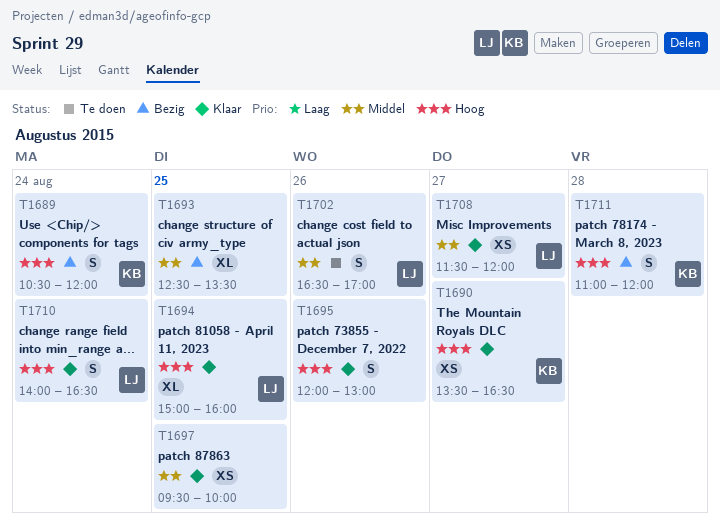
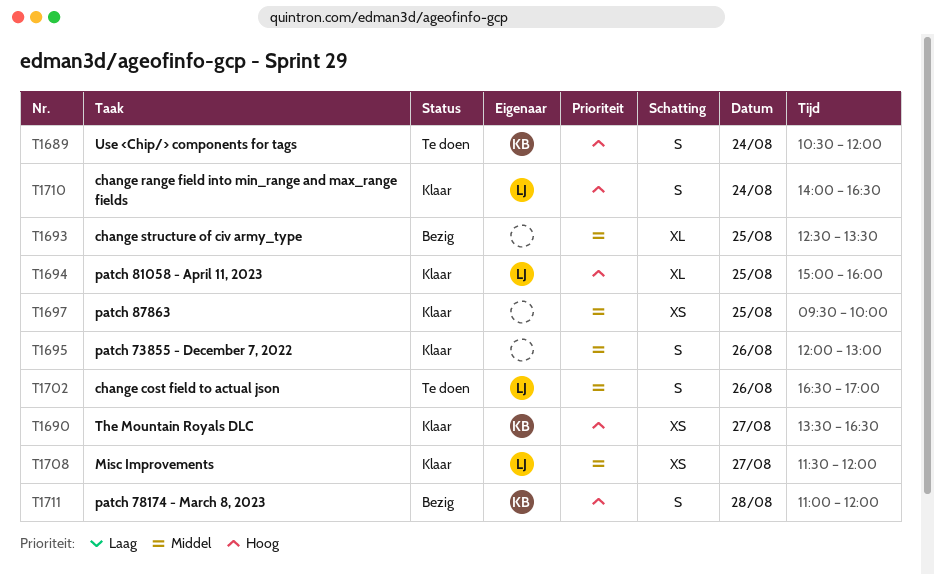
T1689, status: Bezig -> Te doen
T1695, priority: Hoog -> Middel

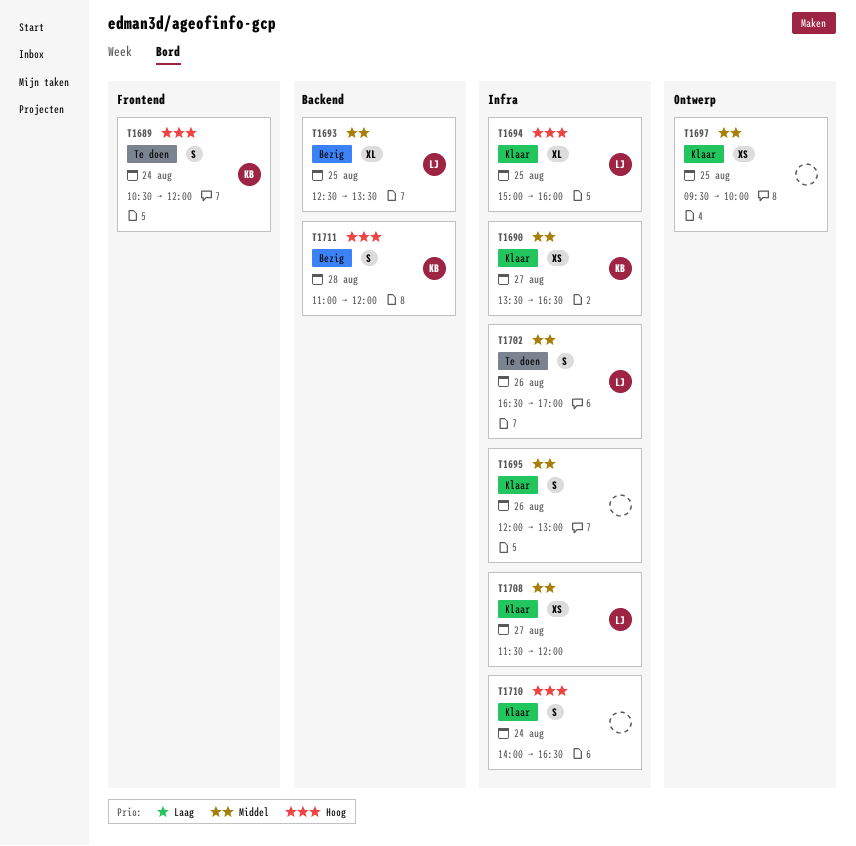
T1690, priority: Hoog -> Middel
T1693, owner: none -> LJ
T1710, owner: LJ -> none

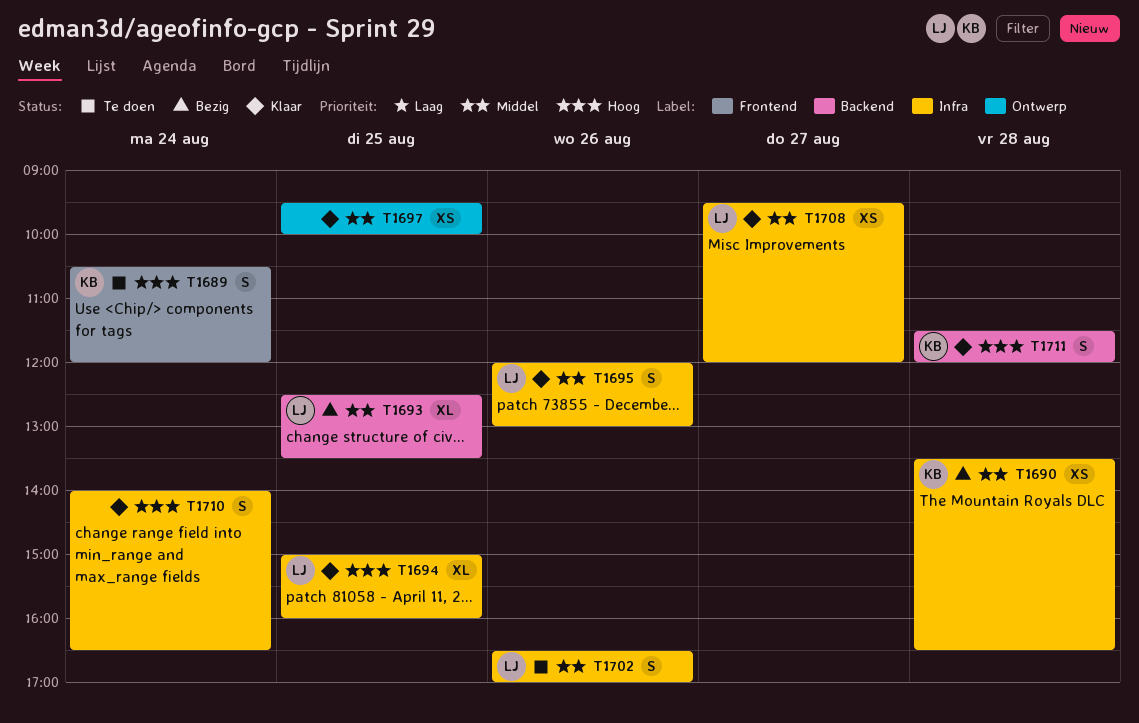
T1690, status: Klaar -> Bezig
T1690, day: Aug 27 -> Aug 28
T1695, owner: none -> LJ
T1708, begins: 11:30 -> 09:30
T1711, status: Bezig -> Klaar
T1711, begins: 11:00 -> 11:30

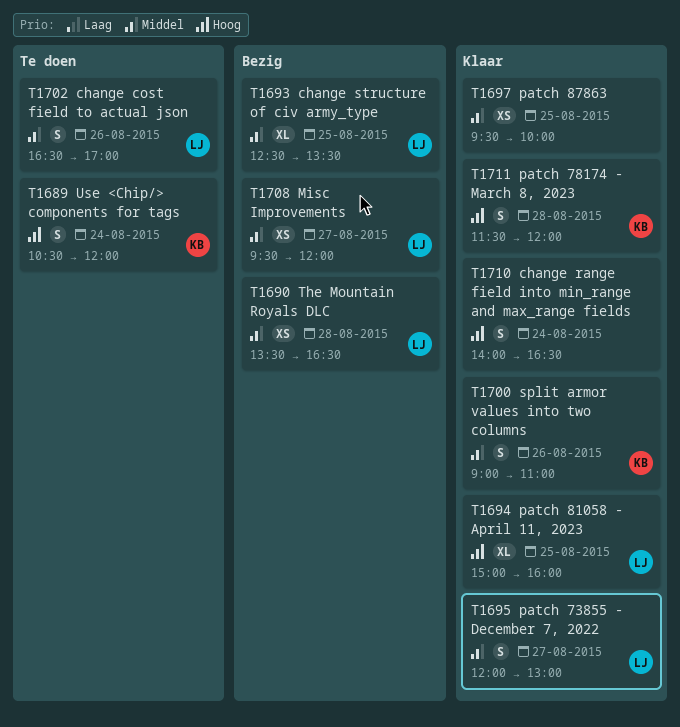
T1690, owner: KB -> LJ
T1695, day: Aug 26 -> Aug 27
T1700: none -> present
T1708, status: Klaar -> Bezig

